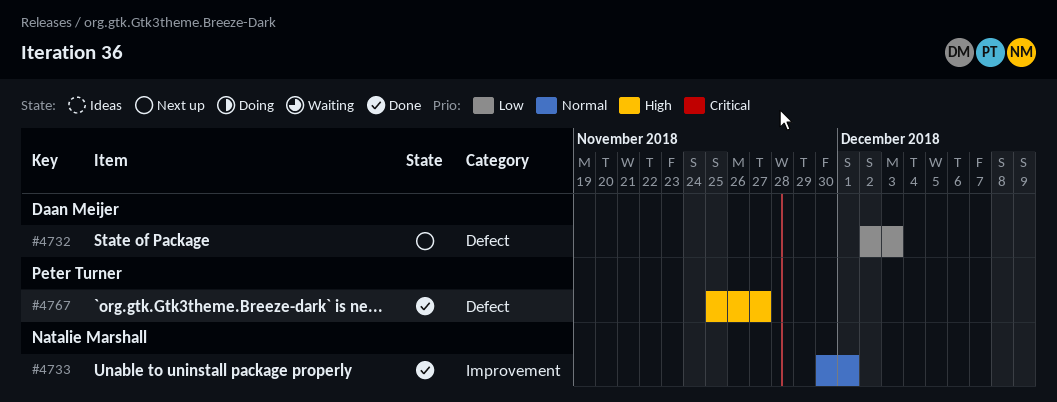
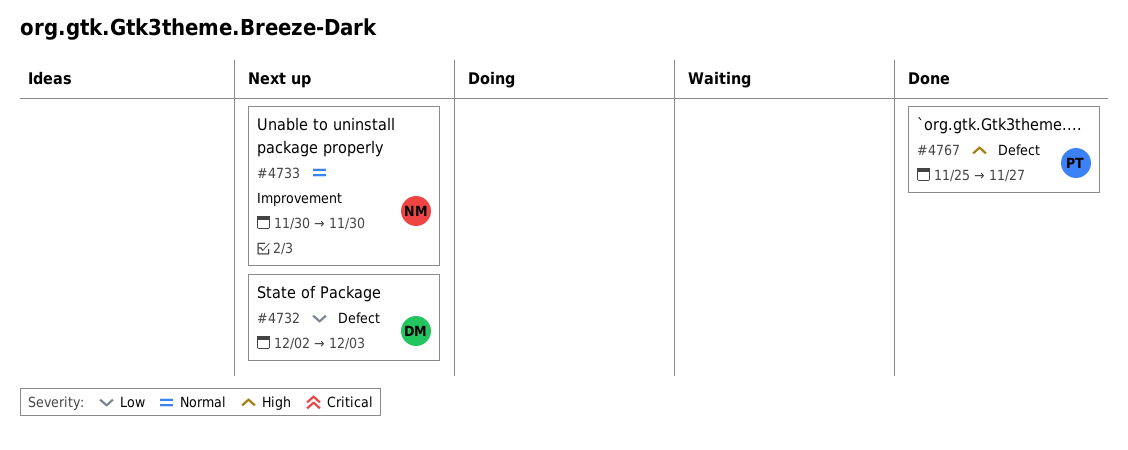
#4733, status: Done -> Next up
#4733, due: Dec 1 -> Nov 30

